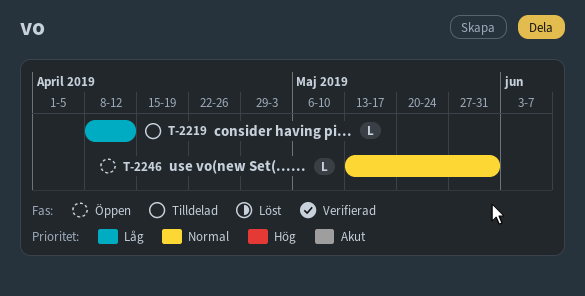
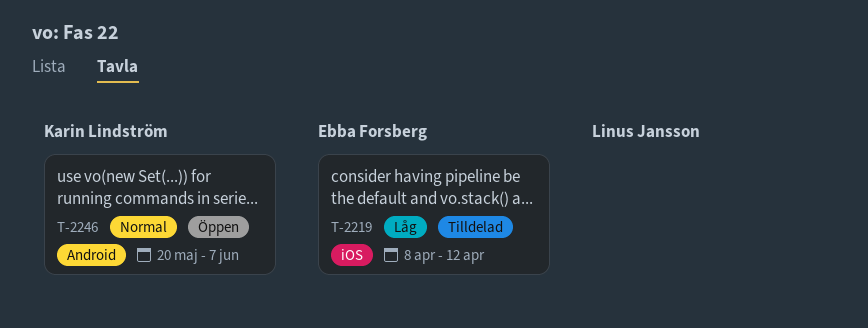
T-2246, start: May 13 -> May 20
T-2246, due: May 31 -> Jun 7

